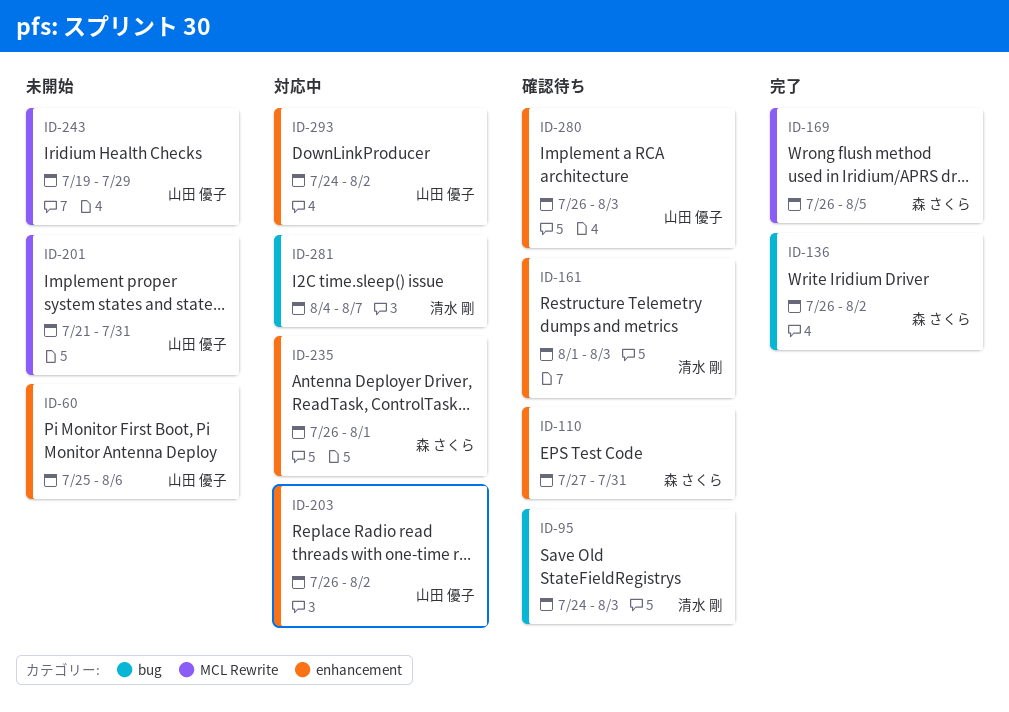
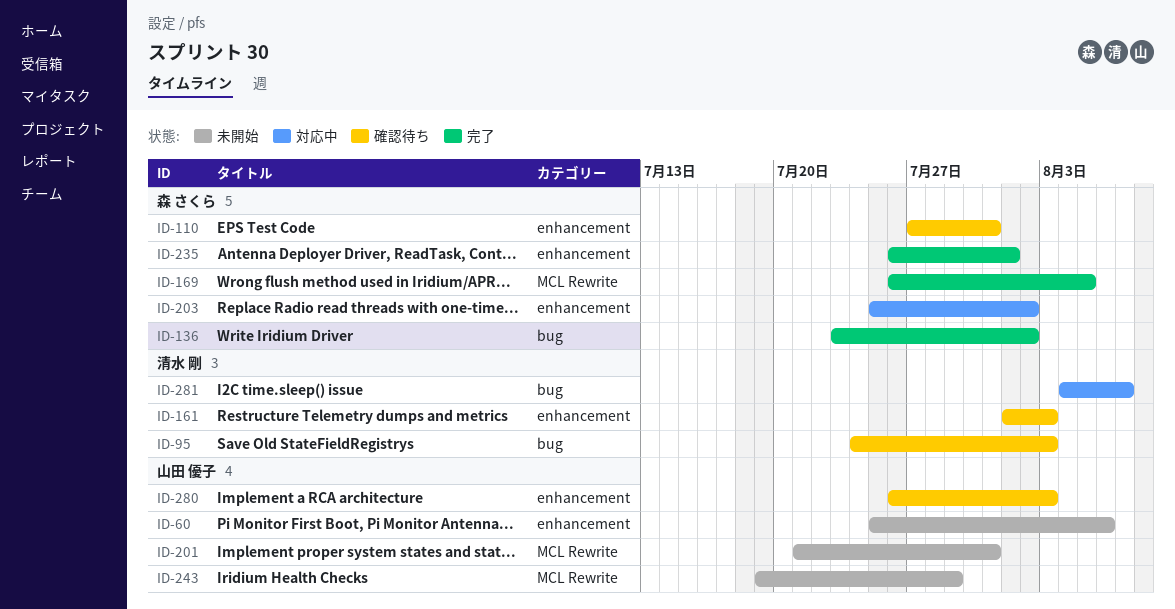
ID-136, start: Jul 26 -> Jul 23
ID-203, owner: 山田 優子 -> 森 さくら
ID-203, start: Jul 26 -> Jul 25
ID-235, status: 対応中 -> 完了
ID-293: present -> none

